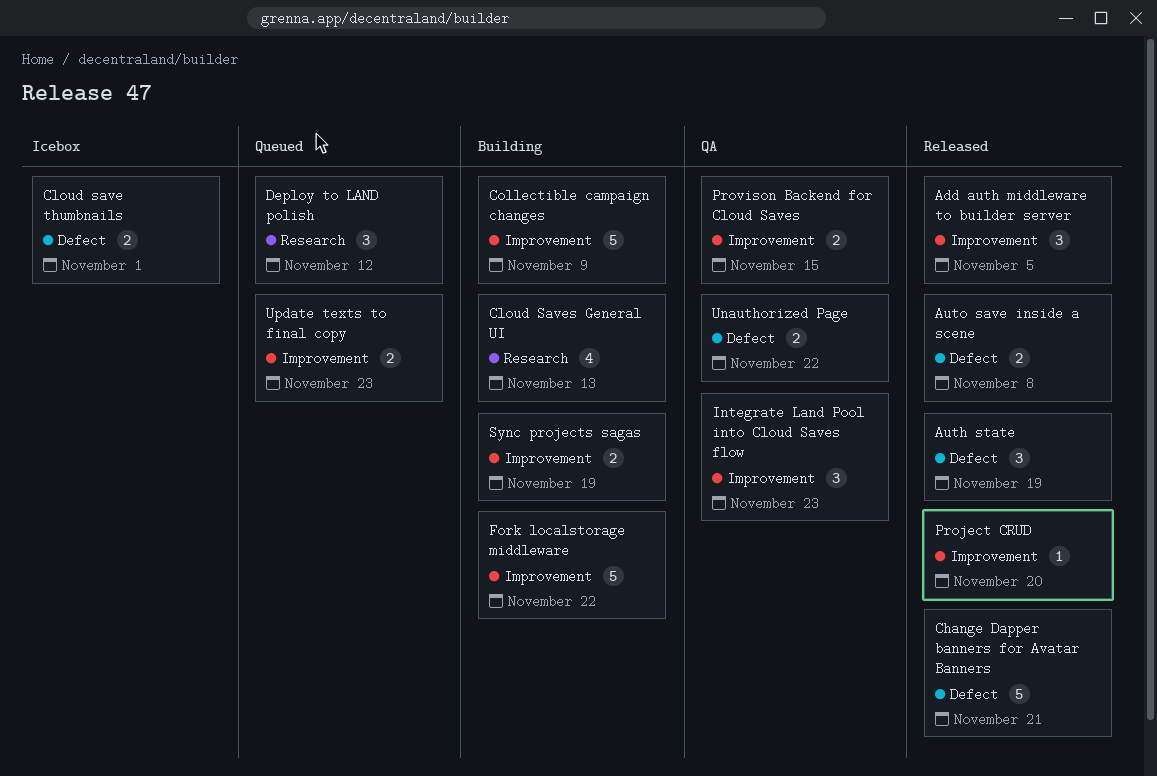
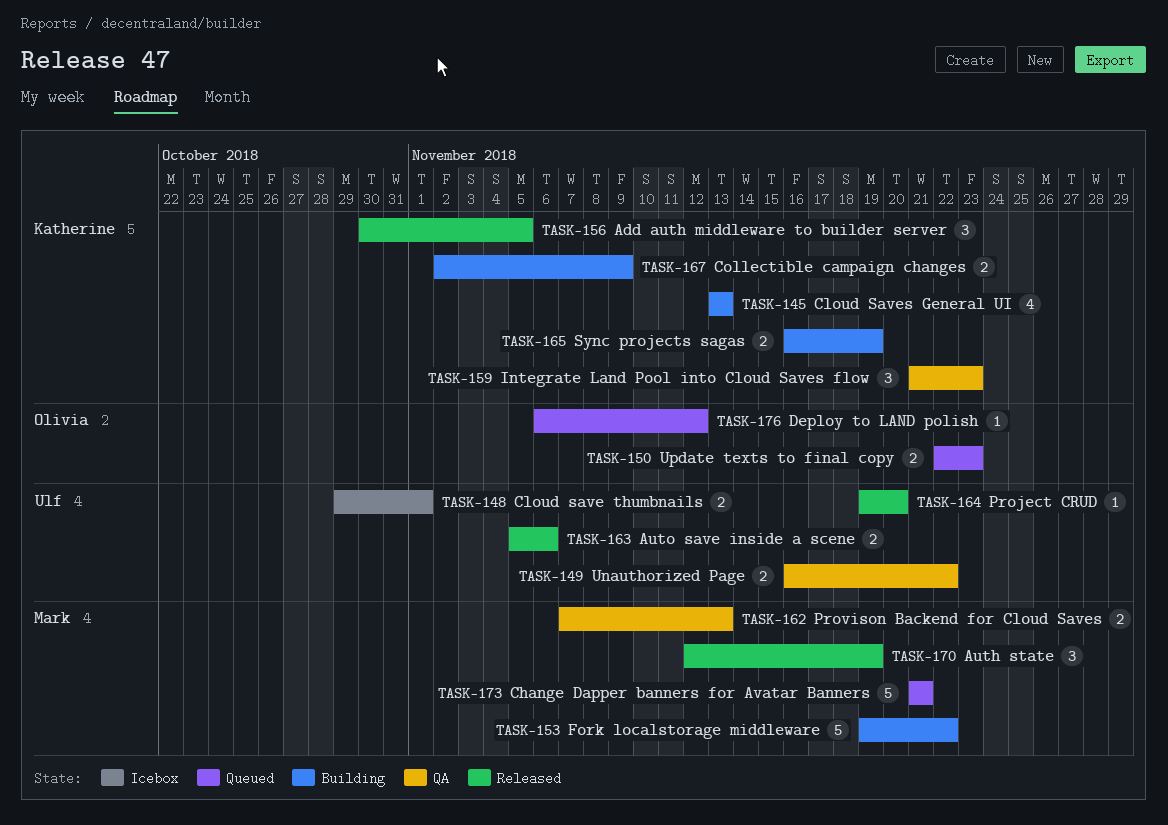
Auto save inside a scene, due: Nov 8 -> Nov 6
Change Dapper banners for Avatar Banners, status: Released -> Queued
Collectible campaign changes, estimate: 5 -> 2
Deploy to LAND polish, estimate: 3 -> 1
Provison Backend for Cloud Saves, due: Nov 15 -> Nov 13

